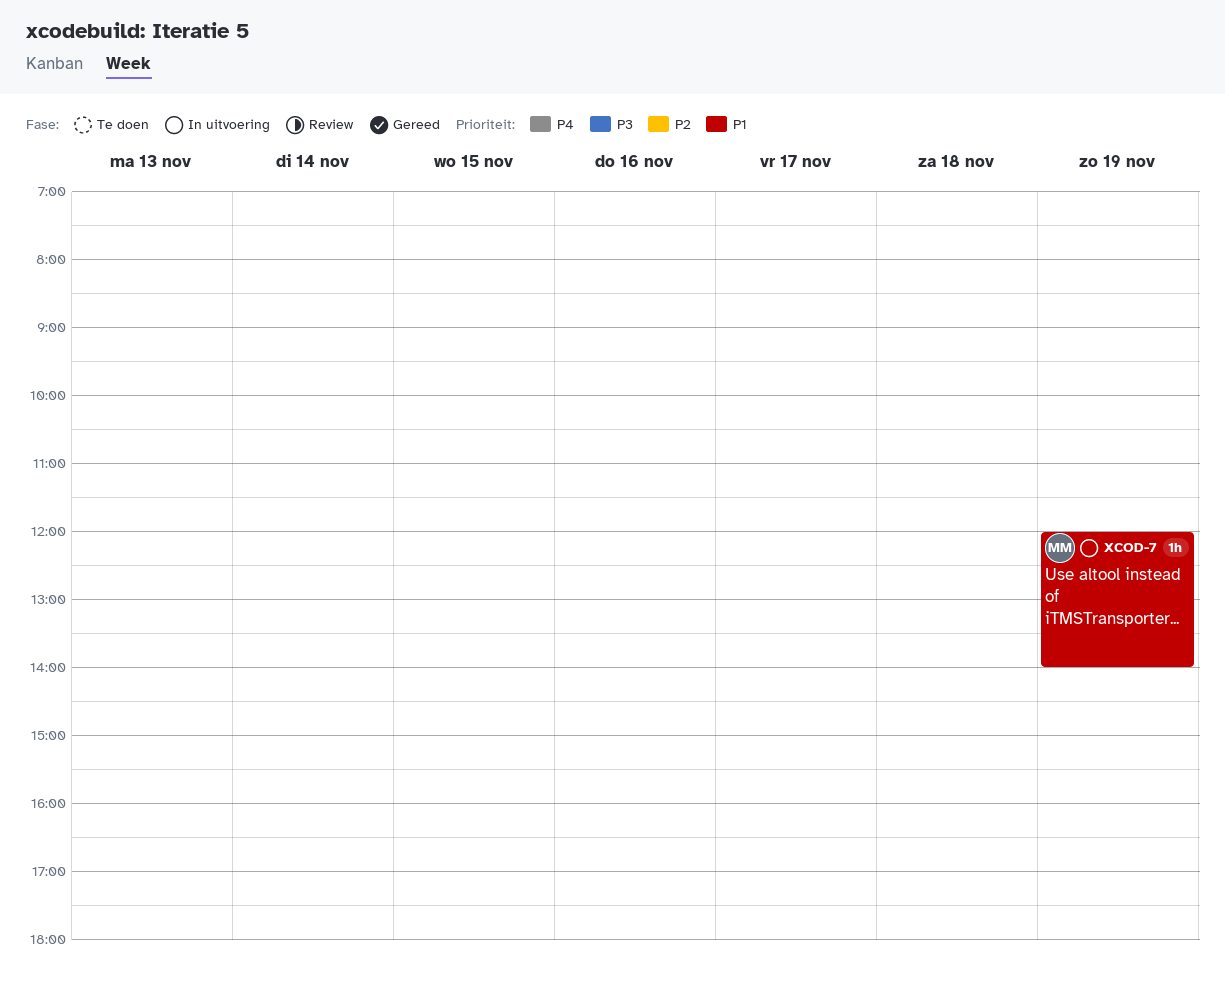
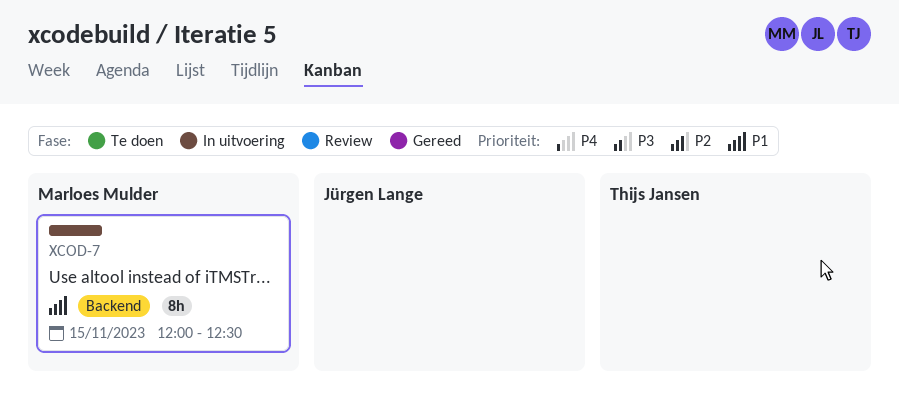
XCOD-7, estimate: 1h -> 8h
XCOD-7, day: Nov 19 -> Nov 15
XCOD-7, ends: 14:00 -> 12:30

